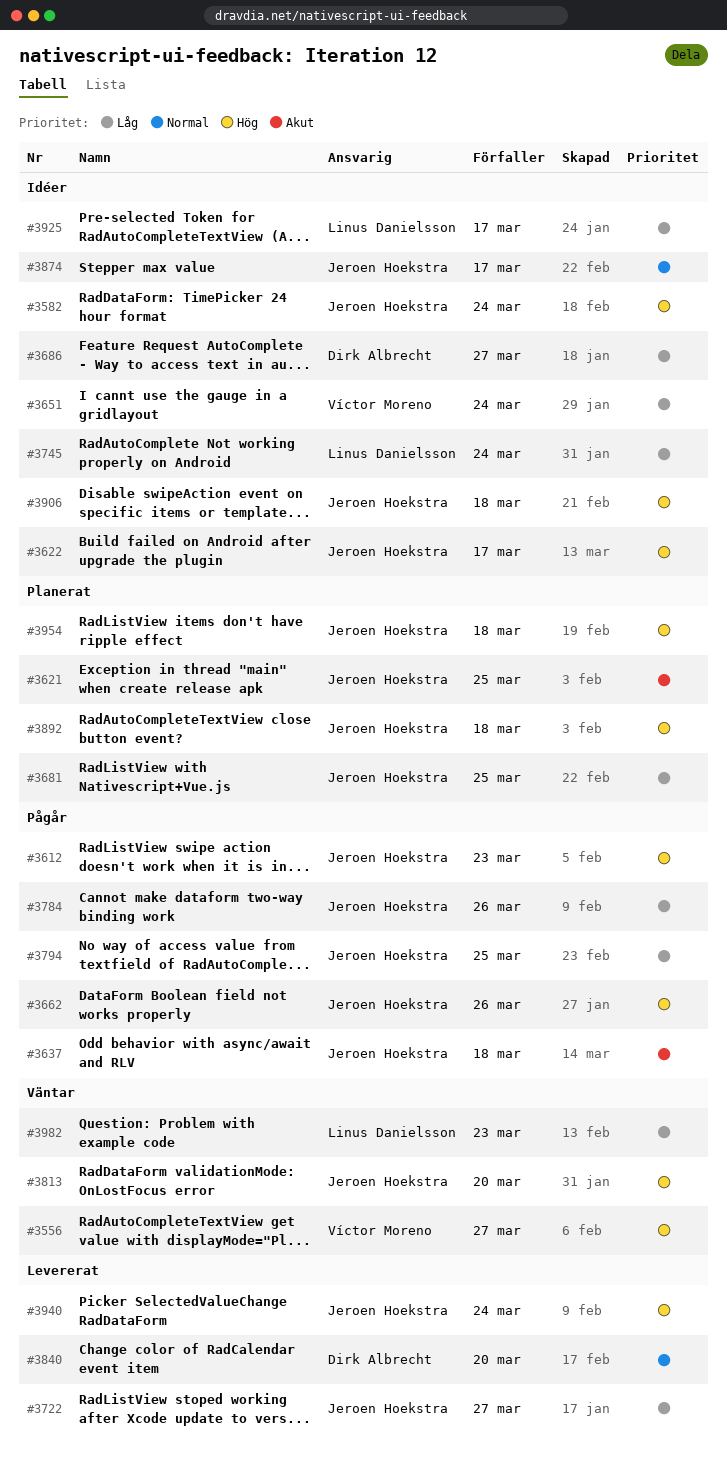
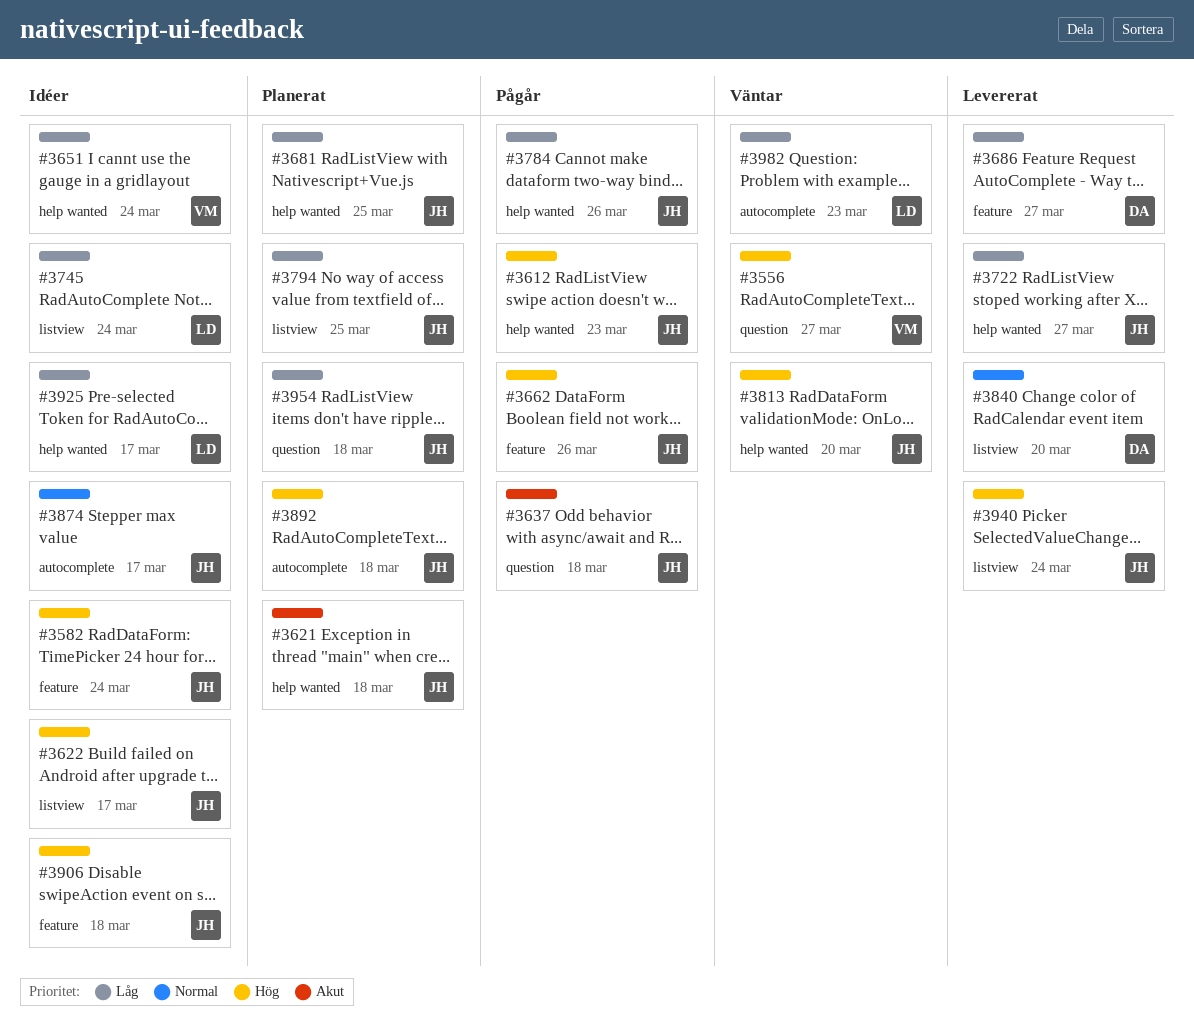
#3621, due: Mar 25 -> Mar 18
#3686, status: Idéer -> Levererat
#3794, status: Pågår -> Planerat
#3954, priority: Hög -> Låg

